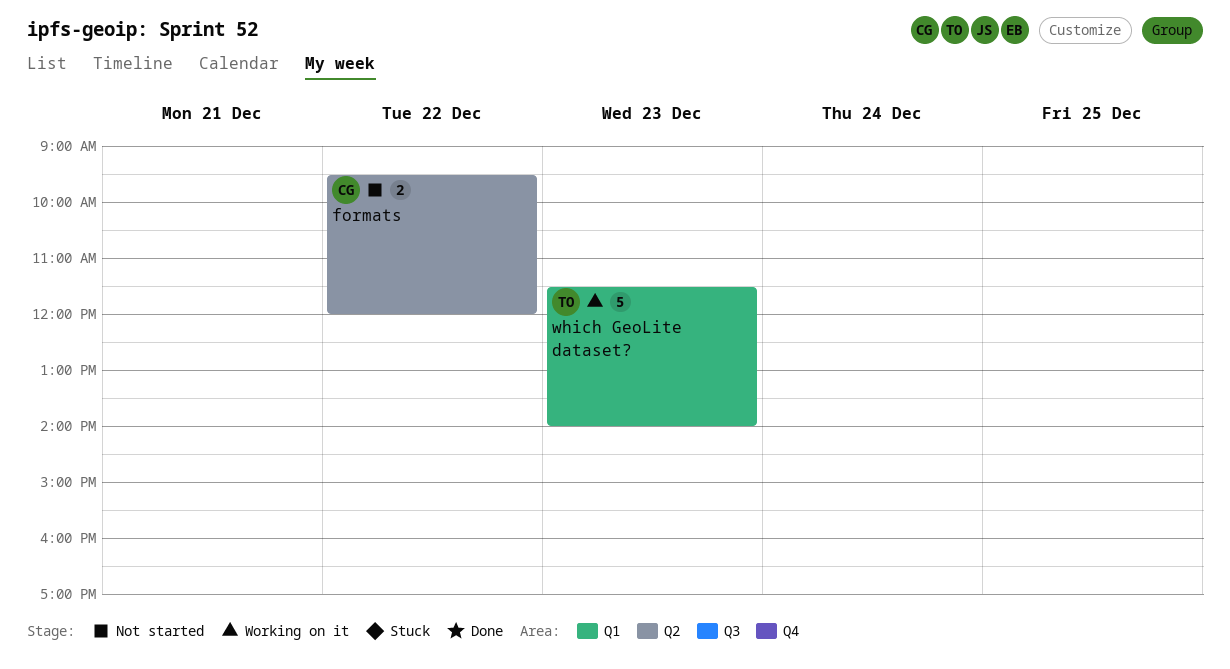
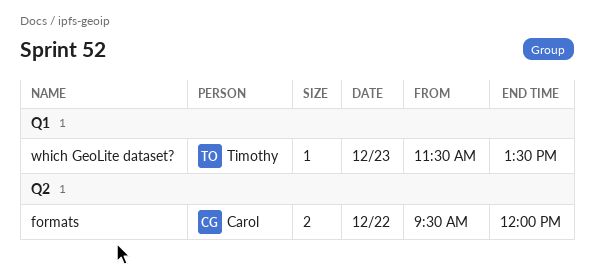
which GeoLite dataset?, estimate: 5 -> 1
which GeoLite dataset?, ends: 14:00 -> 13:30

